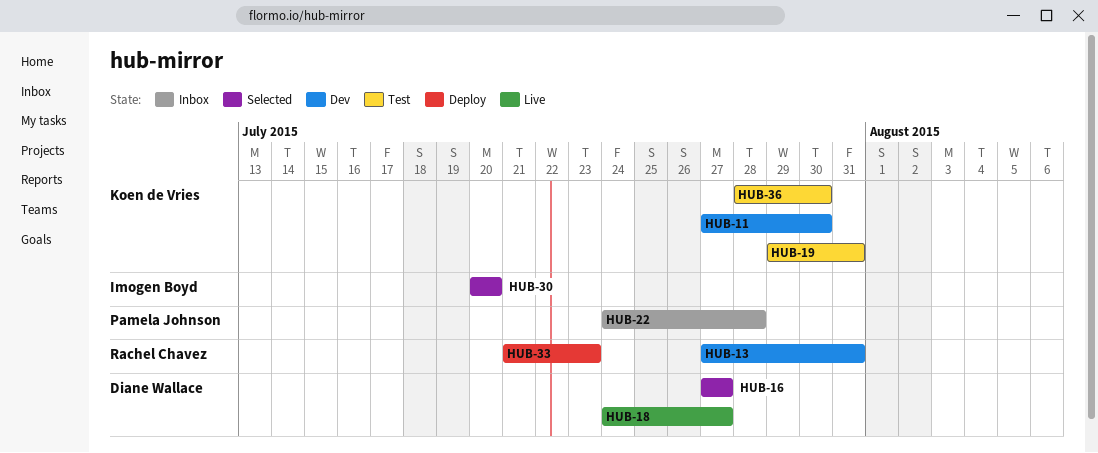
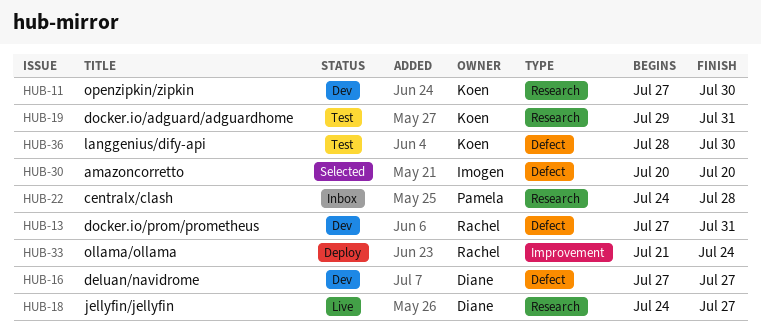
HUB-16, status: Selected -> Dev
HUB-33, due: Jul 23 -> Jul 24

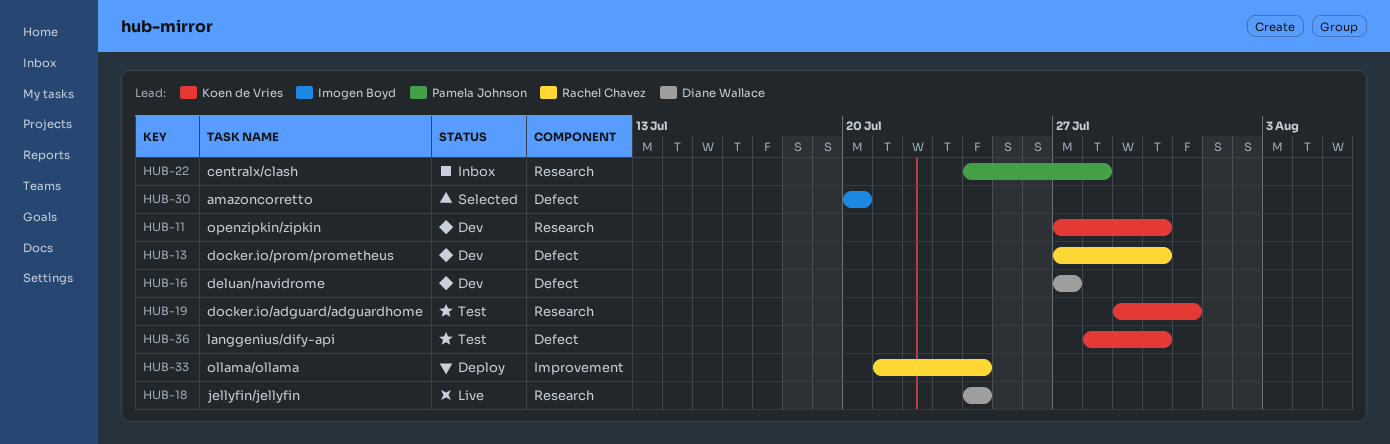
HUB-13, due: Jul 31 -> Jul 30
HUB-18, due: Jul 27 -> Jul 24

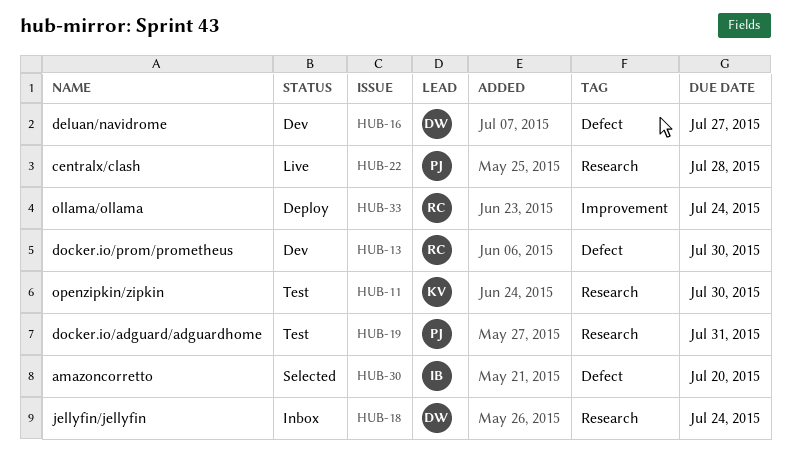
HUB-11, status: Dev -> Test
HUB-18, status: Live -> Inbox
HUB-19, owner: Koen de Vries -> Pamela Johnson
HUB-22, status: Inbox -> Live
HUB-36: present -> none

